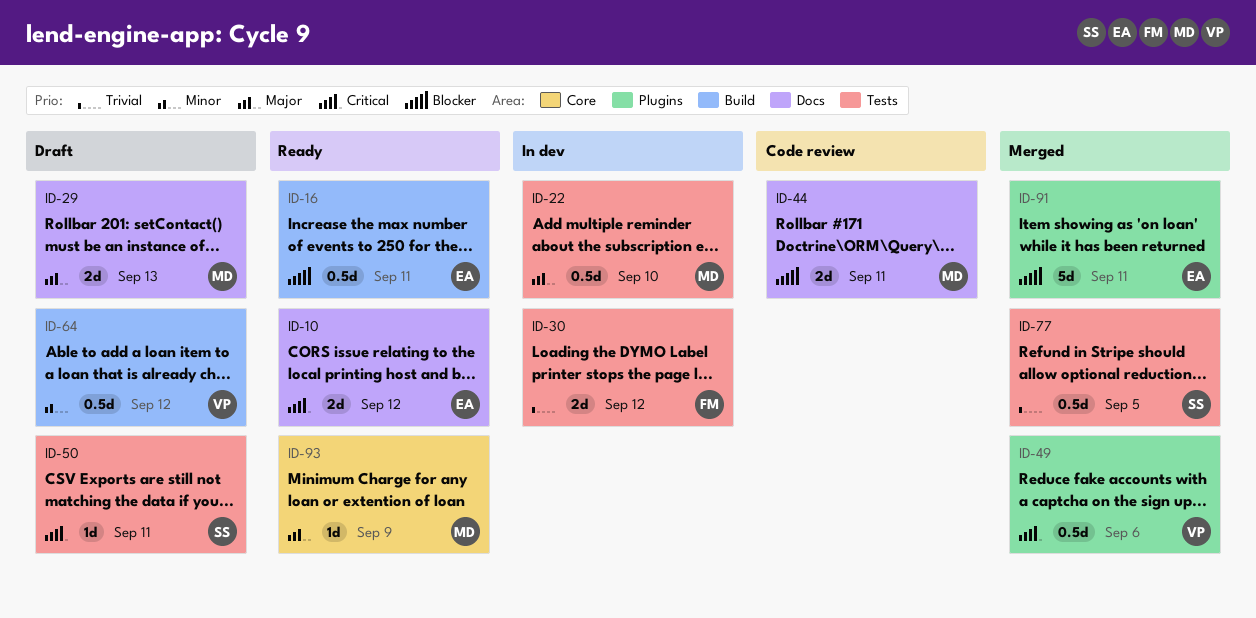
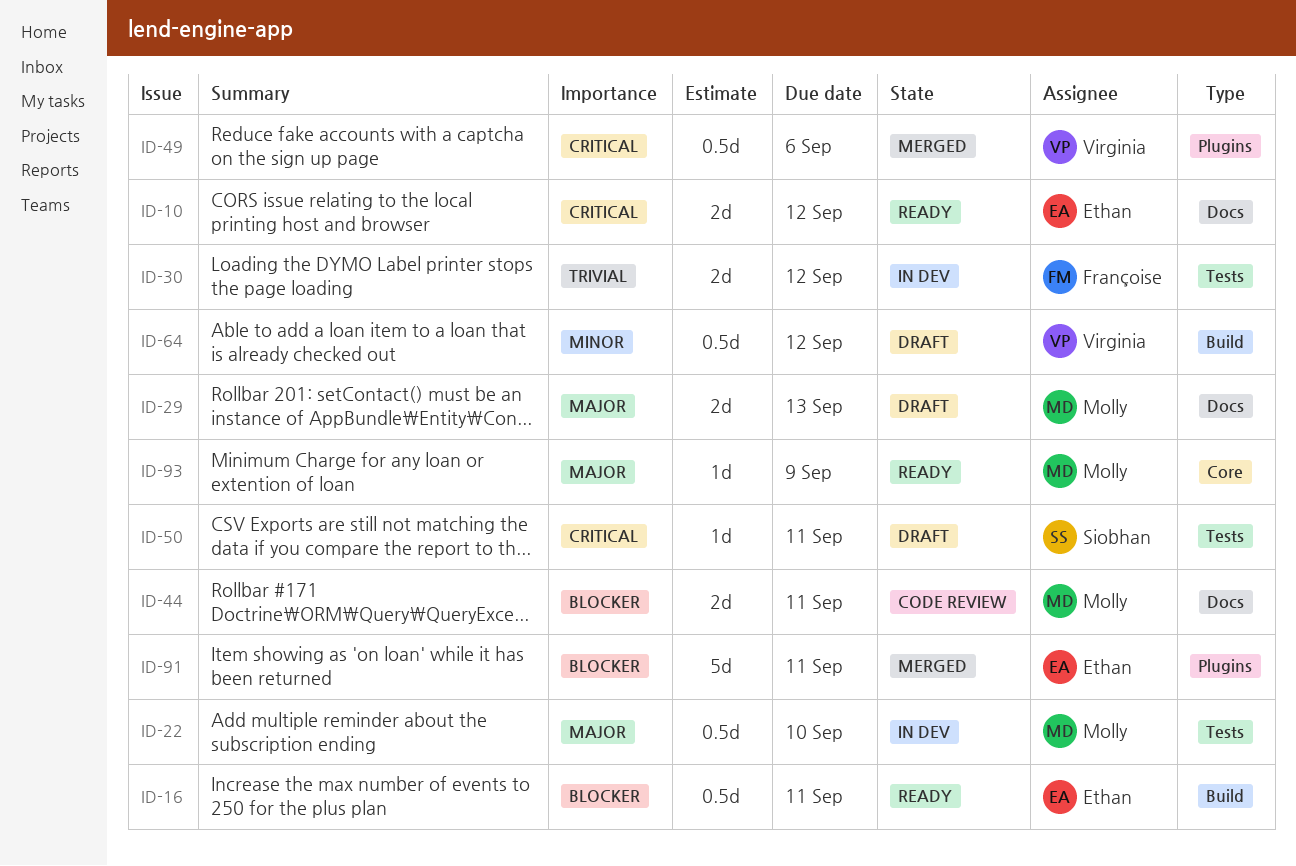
ID-77: present -> none

